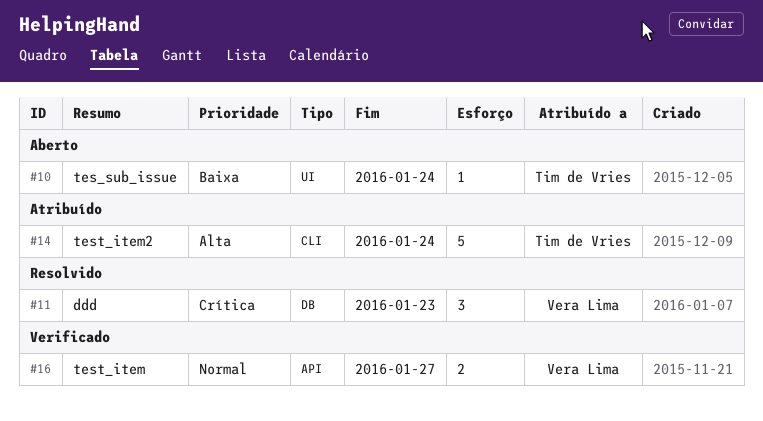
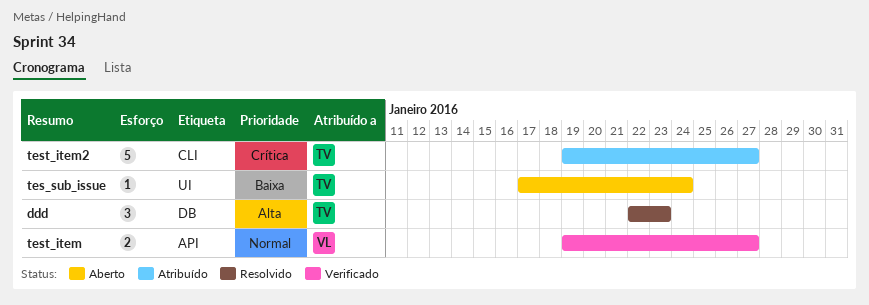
ddd, owner: Vera Lima -> Tim de Vries
ddd, priority: Crítica -> Alta
test_item2, priority: Alta -> Crítica
test_item2, due: Jan 24 -> Jan 27

